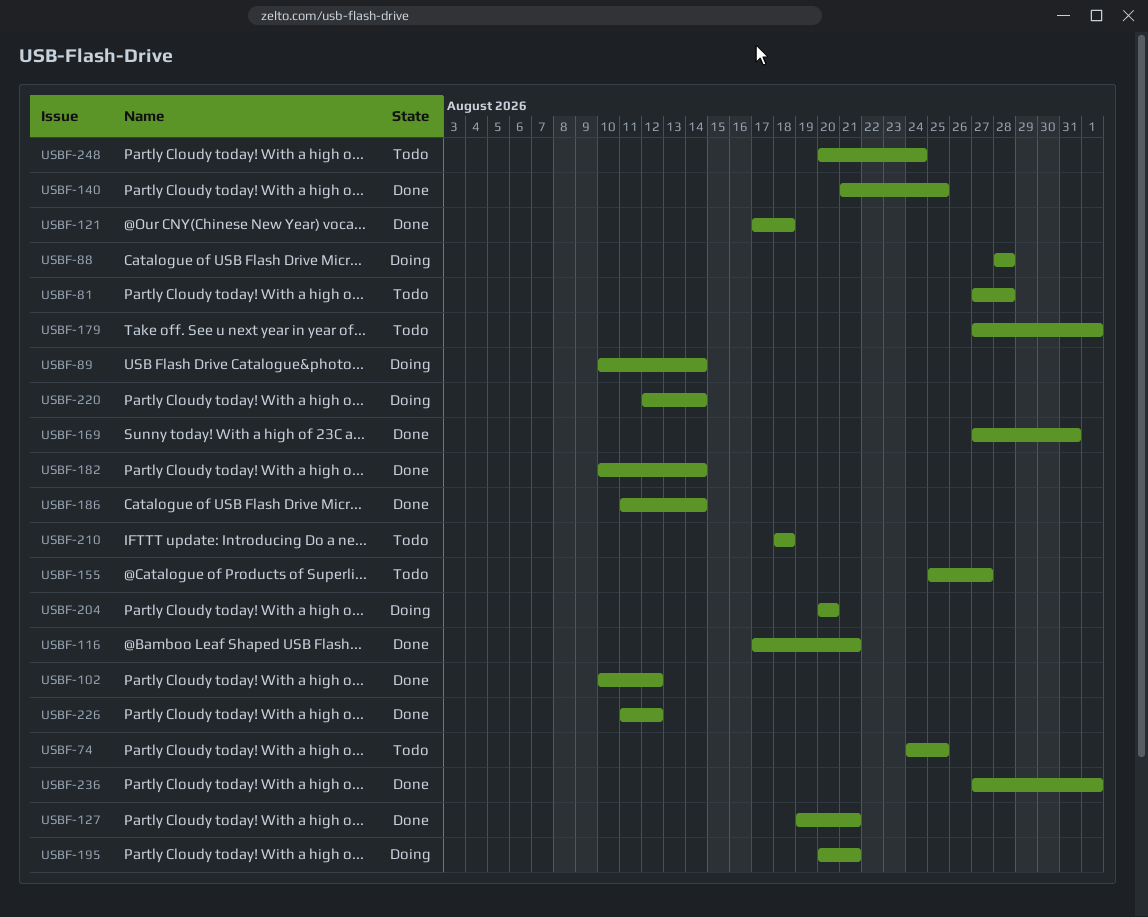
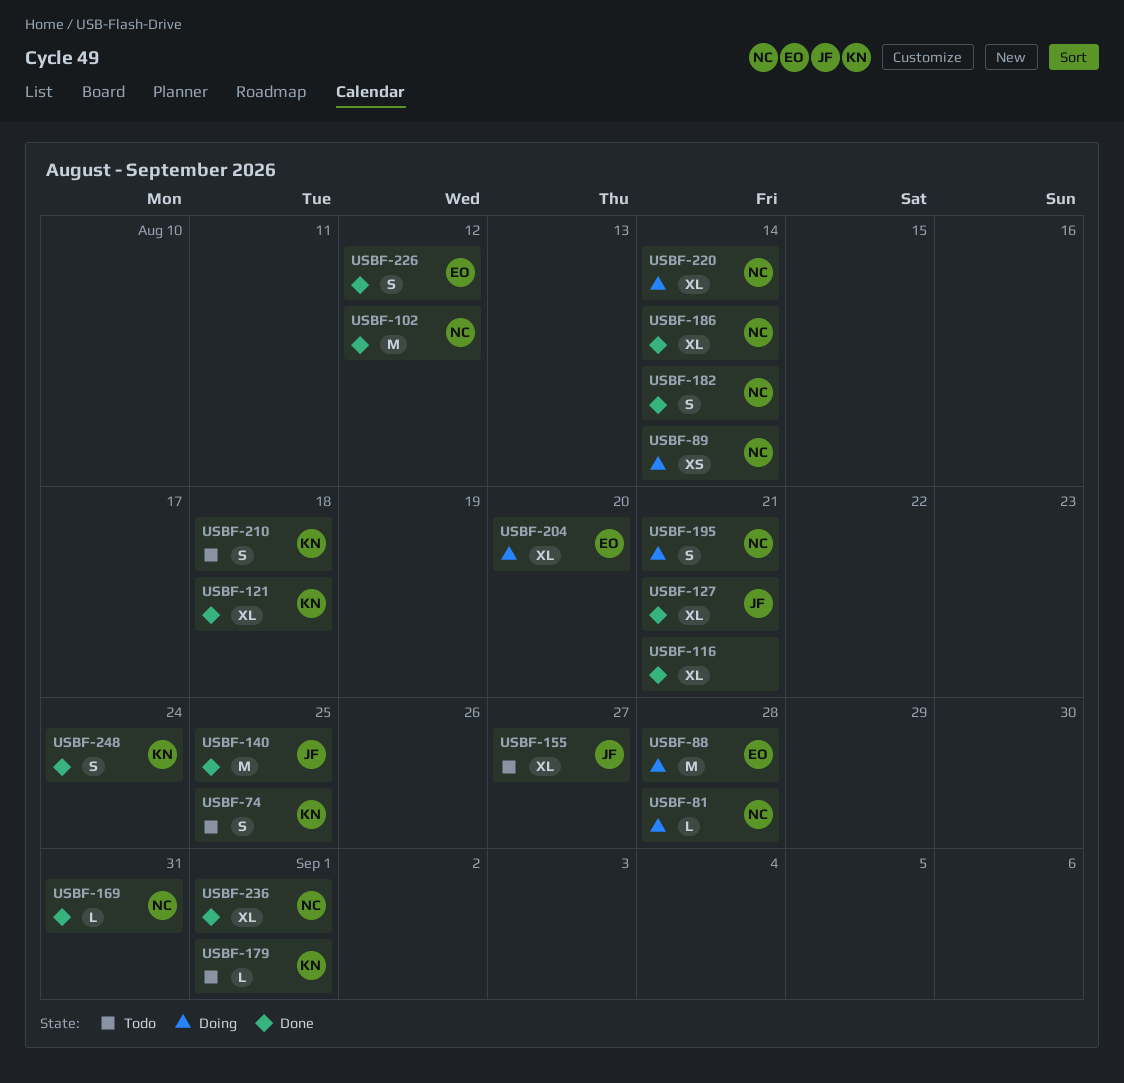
USBF-81, status: Todo -> Doing
USBF-248, status: Todo -> Done

